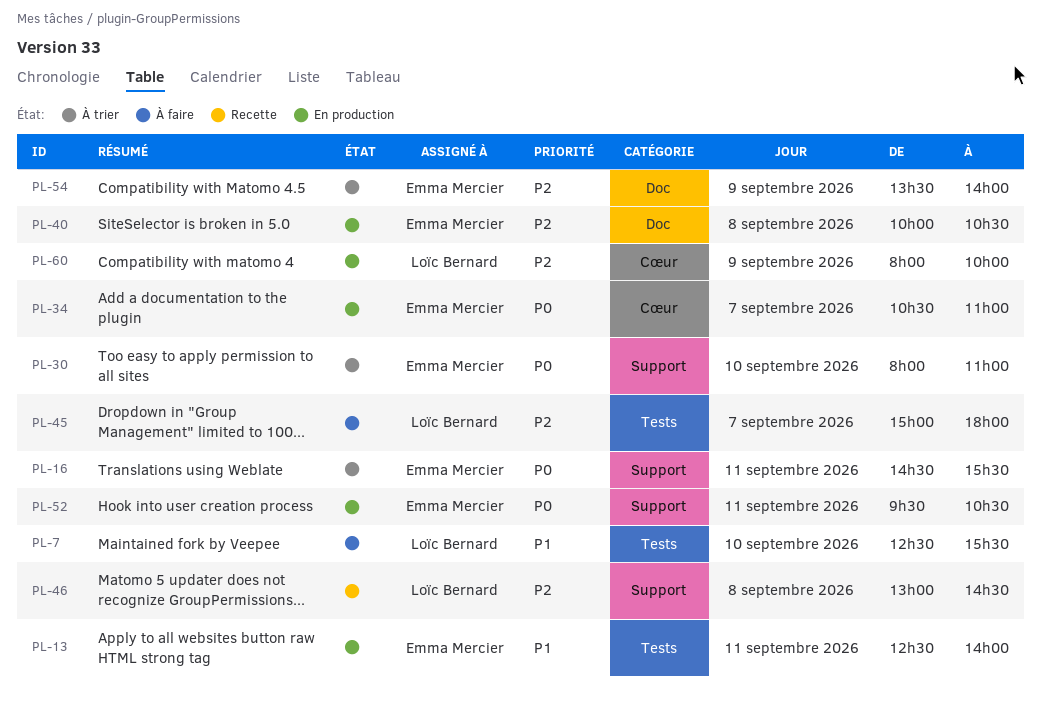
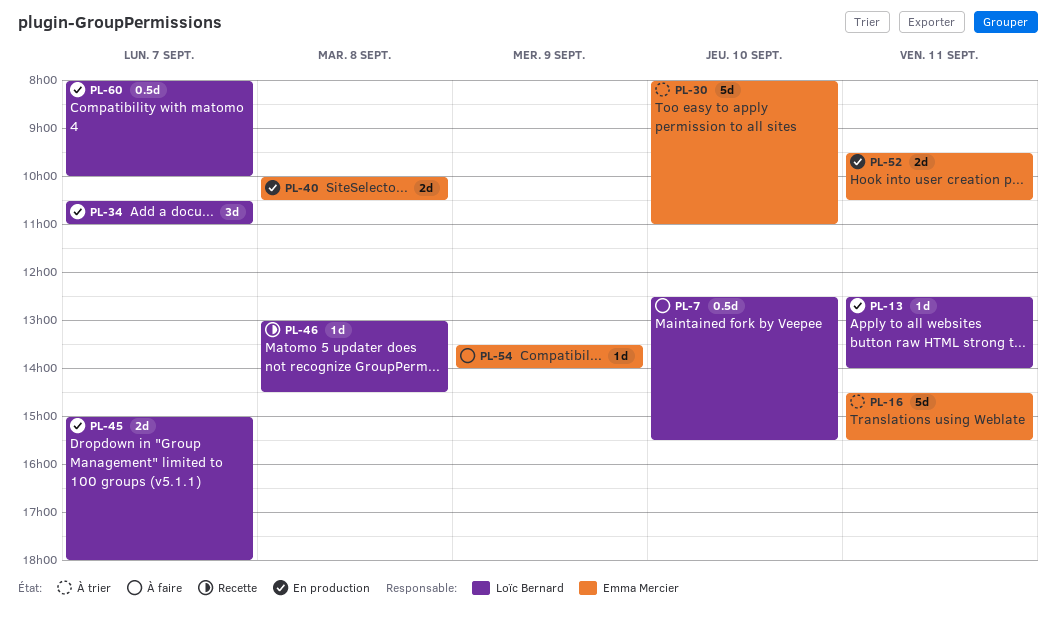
PL-13, owner: Emma Mercier -> Loïc Bernard
PL-34, owner: Emma Mercier -> Loïc Bernard
PL-45, status: À faire -> En production
PL-54, status: À trier -> À faire
PL-60, day: Sep 9 -> Sep 7

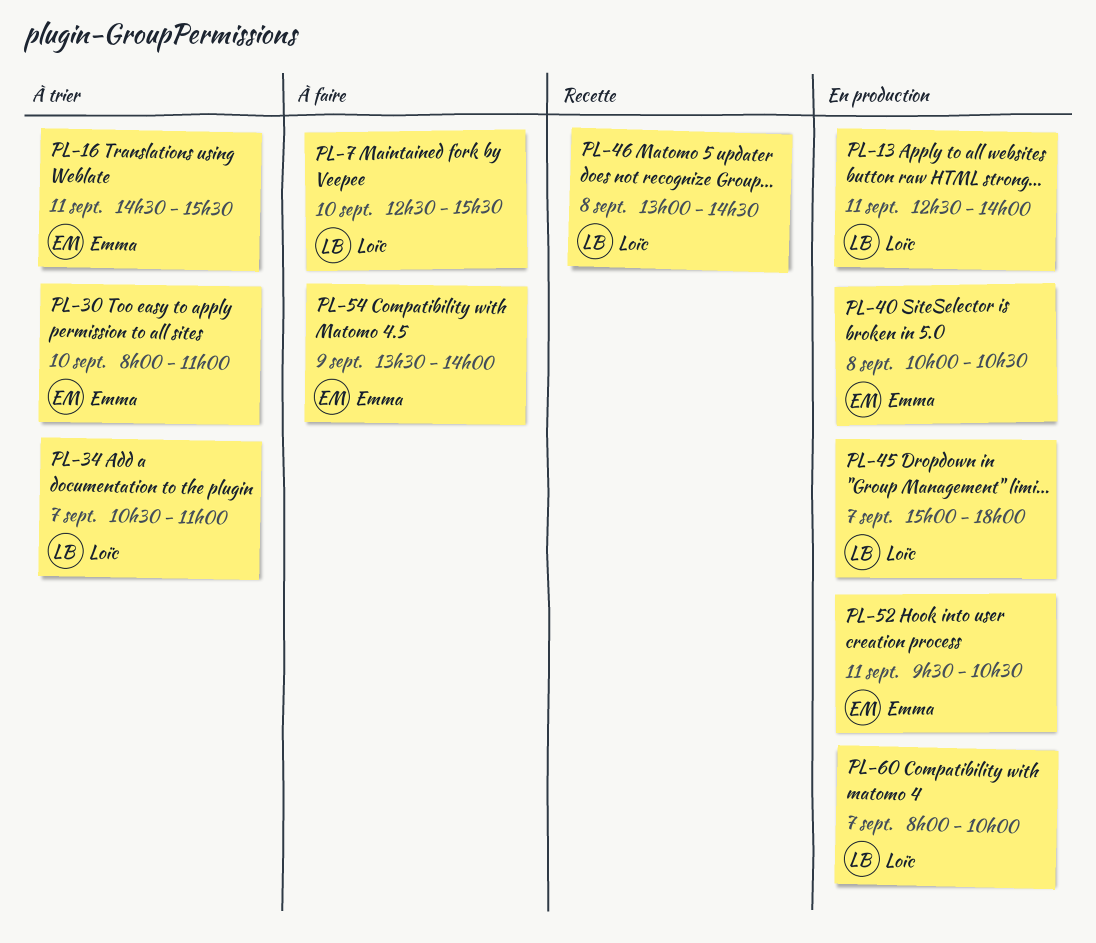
PL-34, status: En production -> À trier

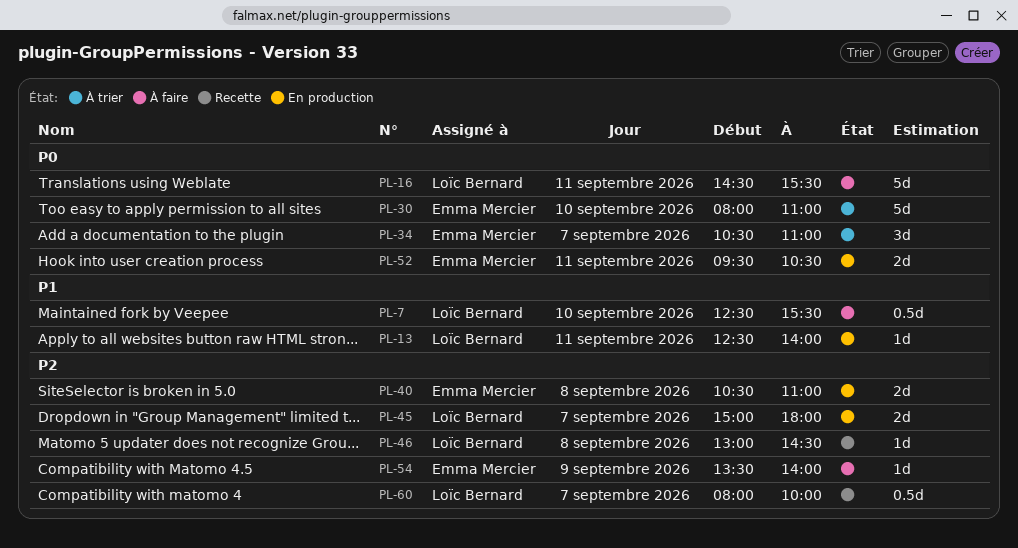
PL-16, status: À trier -> À faire
PL-16, owner: Emma Mercier -> Loïc Bernard
PL-34, owner: Loïc Bernard -> Emma Mercier
PL-40, begins: 10:00 -> 10:30
PL-40, ends: 10:30 -> 11:00
PL-60, status: En production -> Recette

